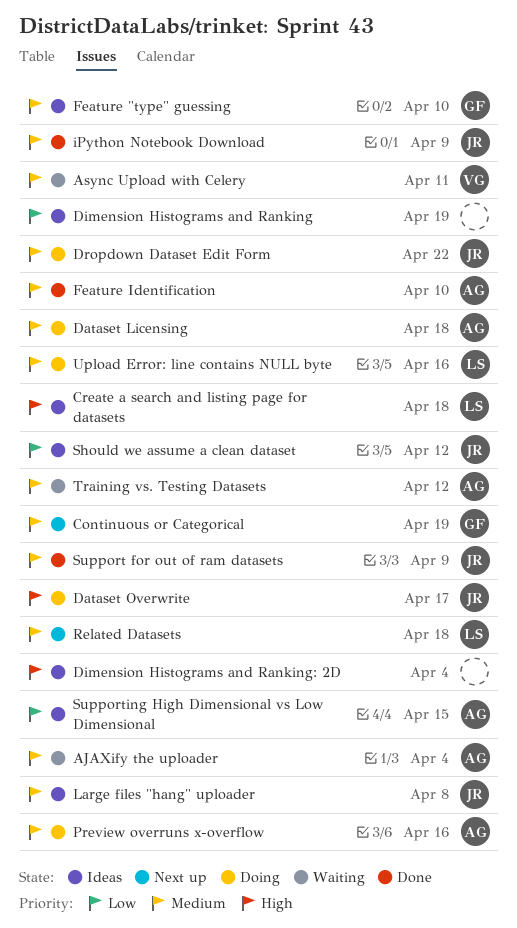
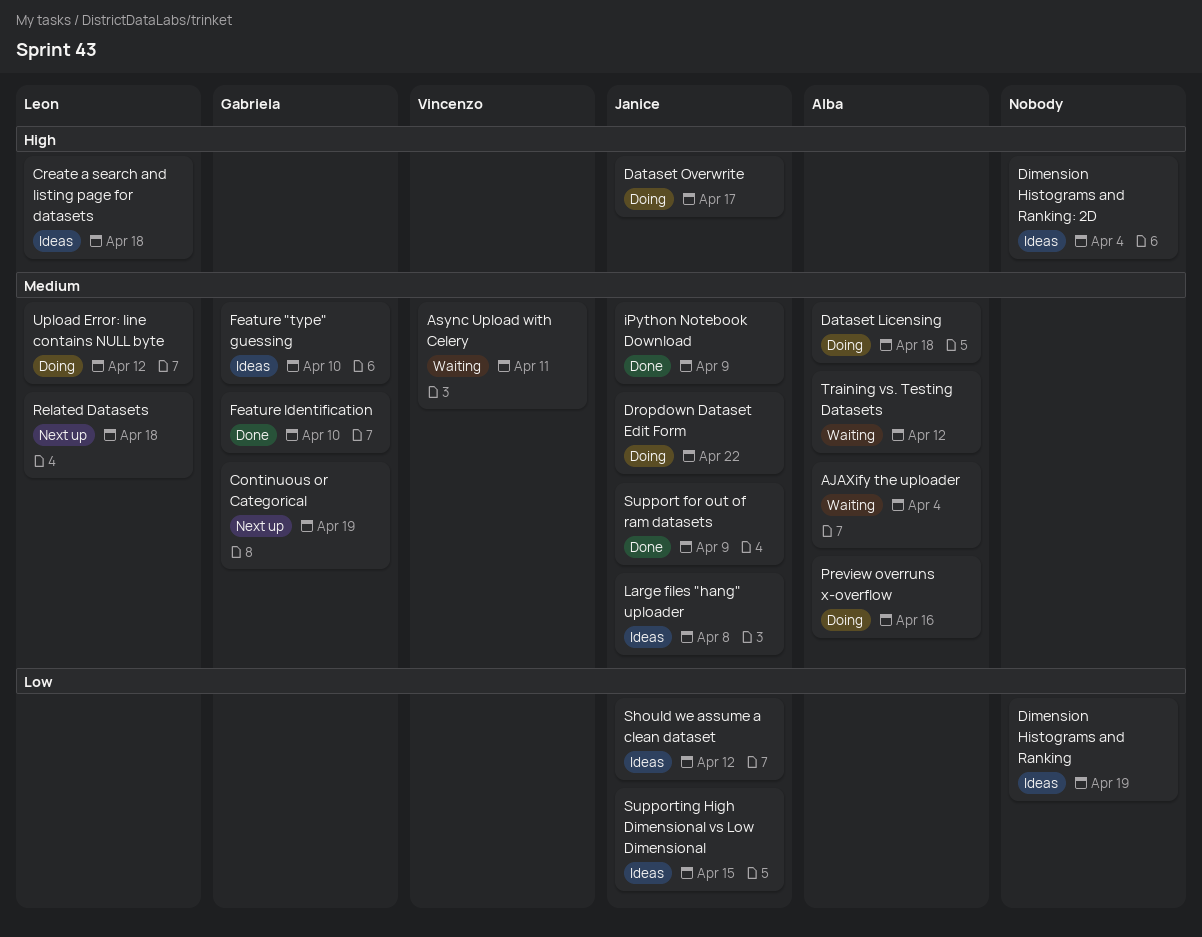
Feature Identification, owner: Alba -> Gabriela
Supporting High Dimensional vs Low Dimensional, owner: Alba -> Janice
Upload Error: line contains NULL byte, due: Apr 16 -> Apr 12

